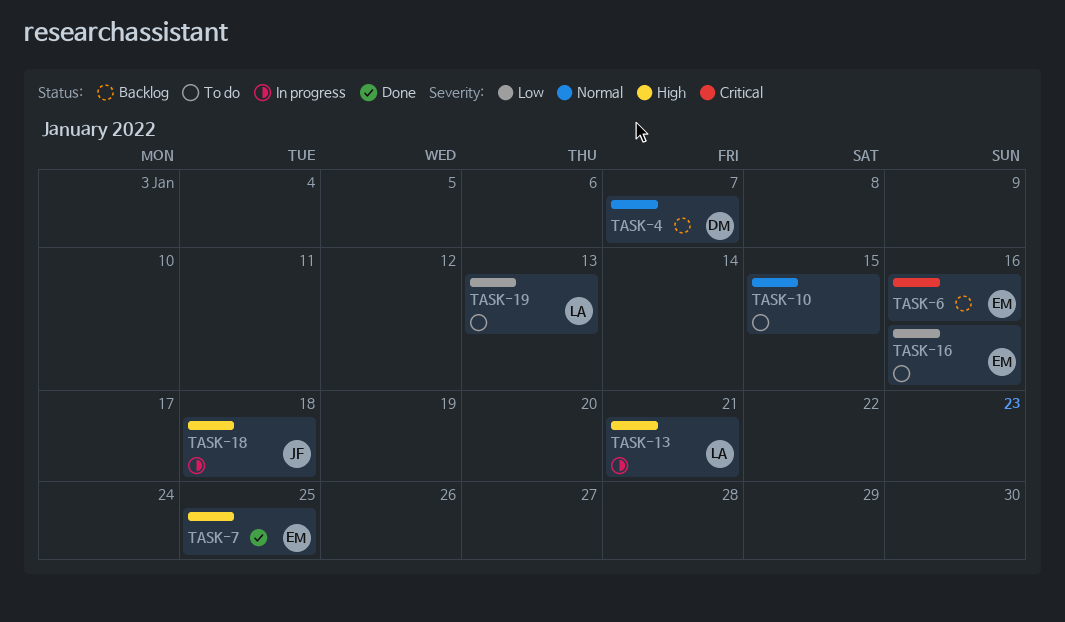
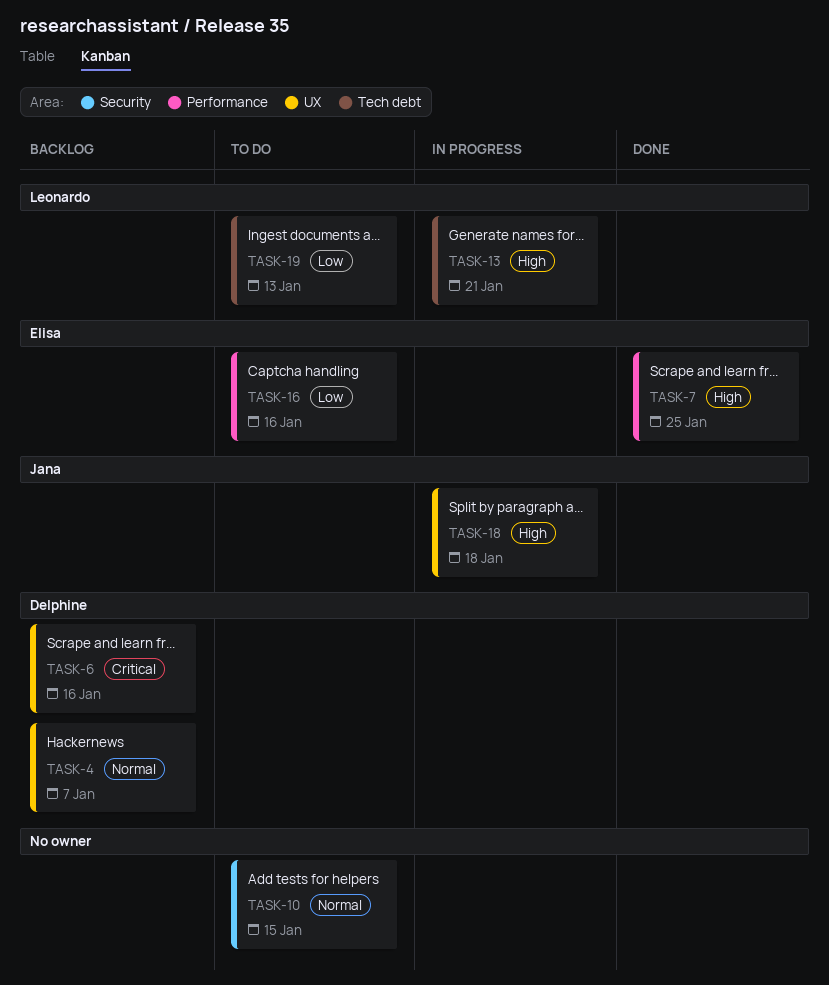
TASK-6, owner: Elisa -> Delphine

